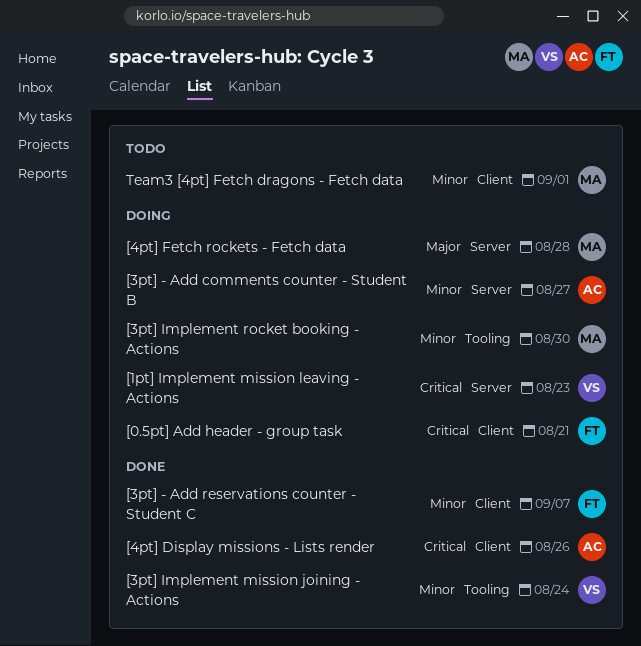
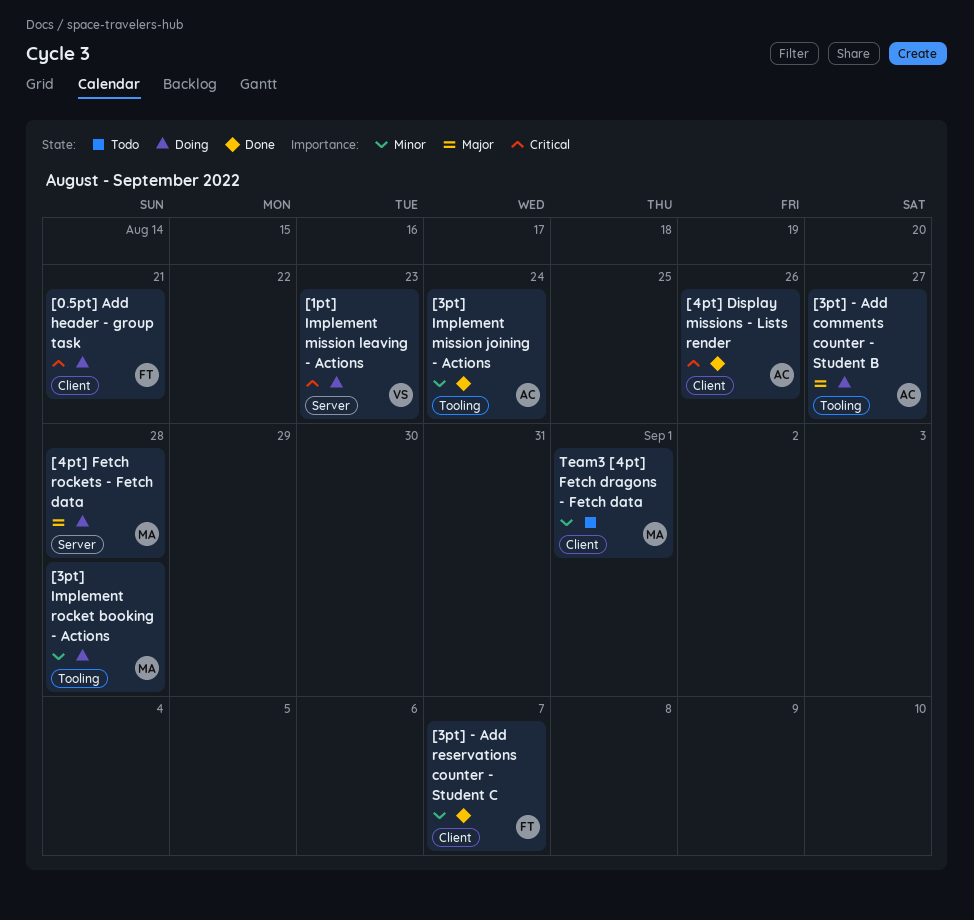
[3pt] - Add comments counter - Student B, priority: Minor -> Major
[3pt] - Add comments counter - Student B, label: Server -> Tooling
[3pt] Implement mission joining - Actions, owner: VS -> AC
[3pt] Implement rocket booking - Actions, due: Aug 30 -> Aug 28

